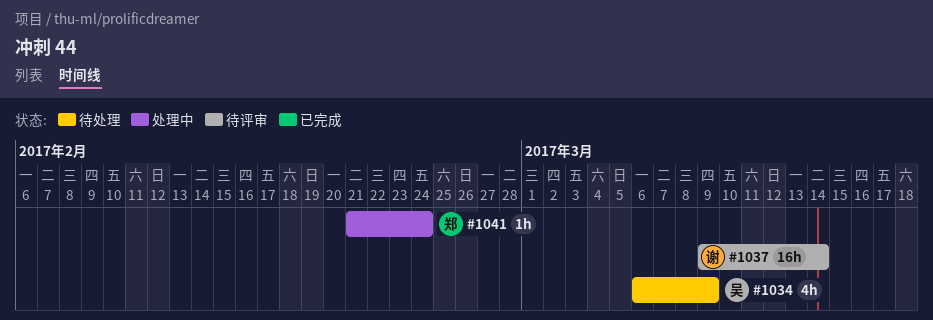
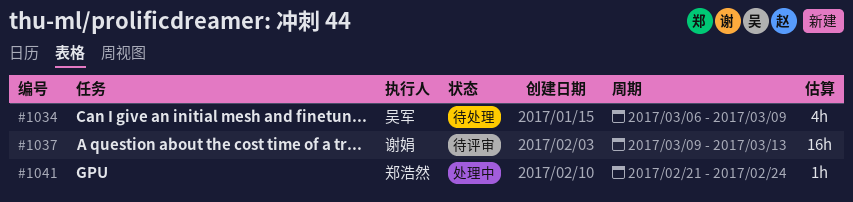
#1037, due: Mar 14 -> Mar 13

